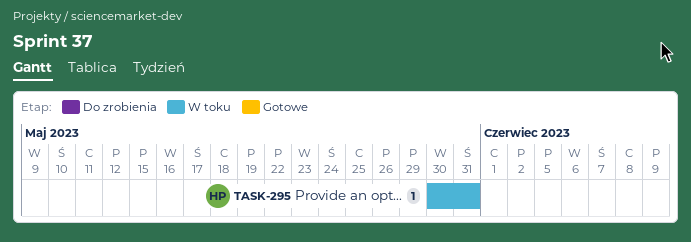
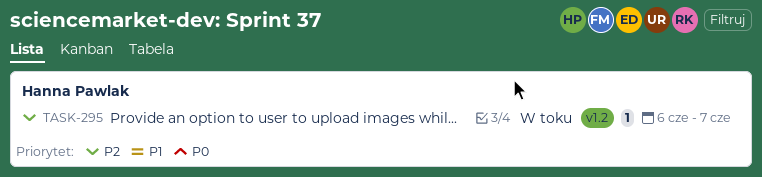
TASK-295, start: May 30 -> Jun 6
TASK-295, due: May 31 -> Jun 7

